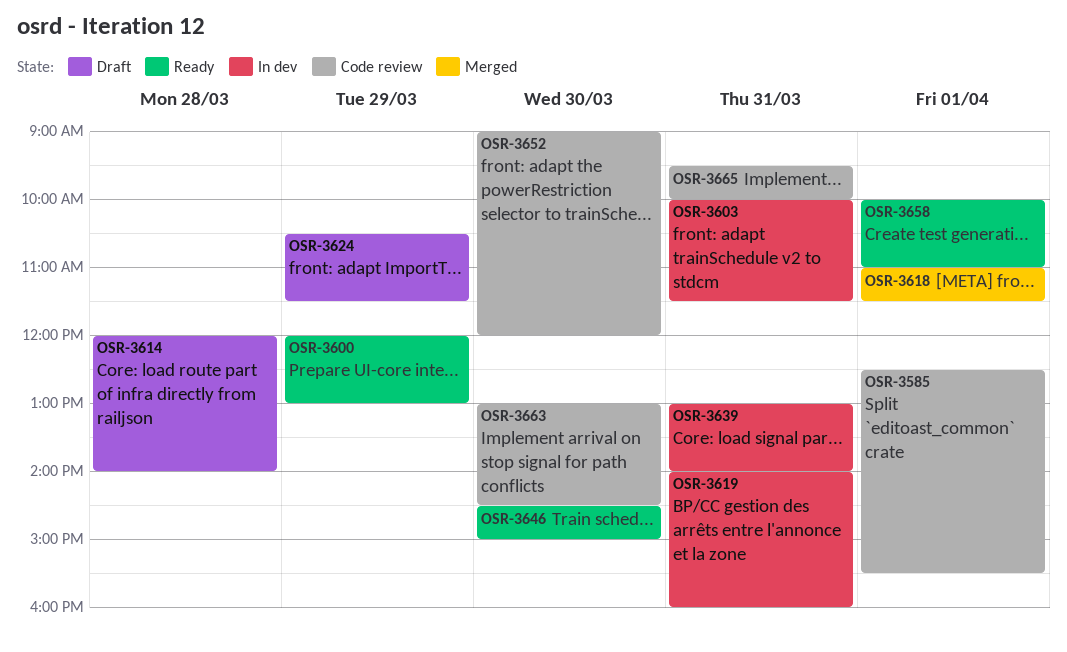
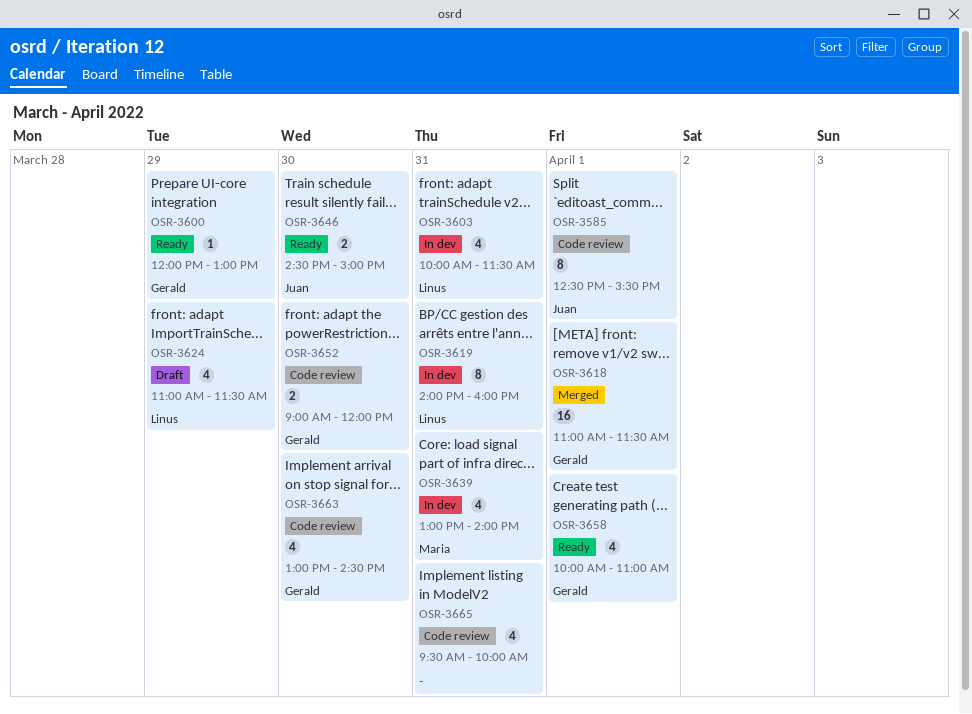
OSR-3614: present -> none
OSR-3624, begins: 10:30 -> 11:00

